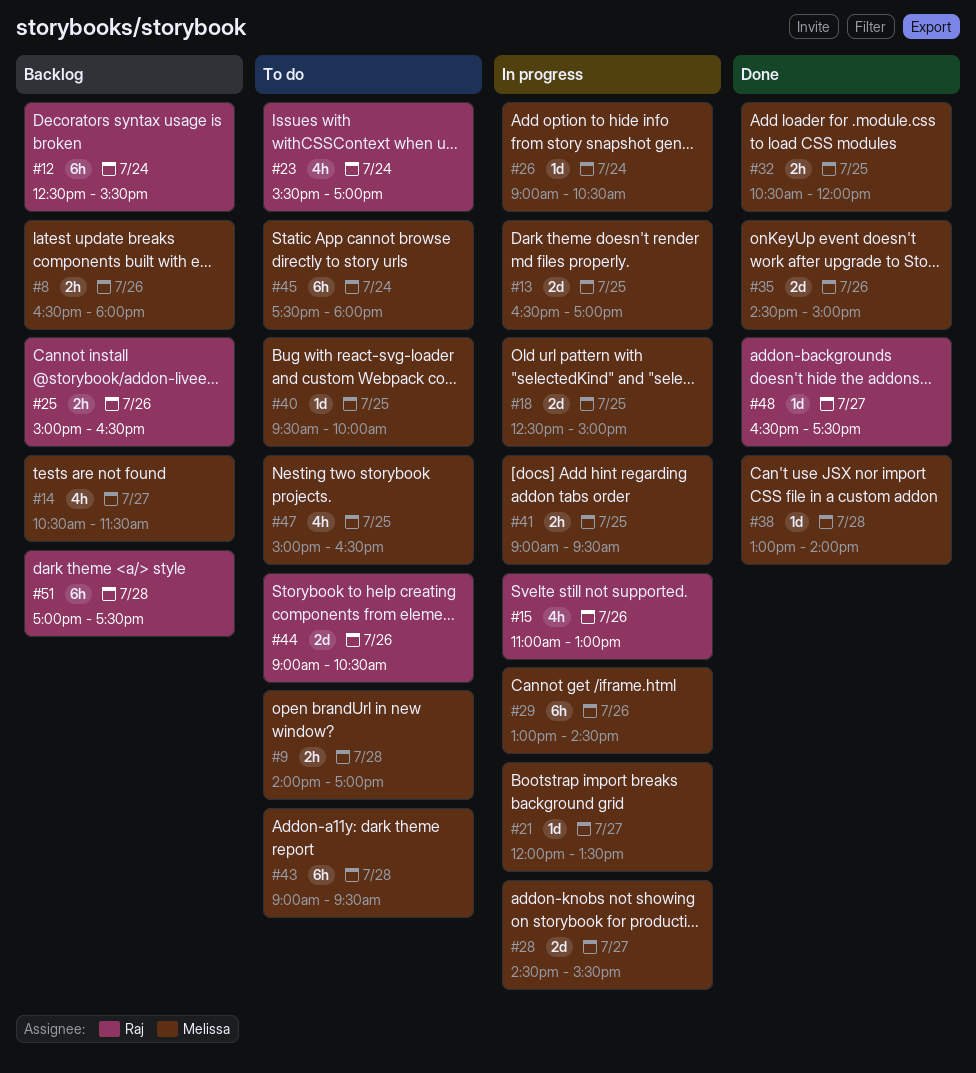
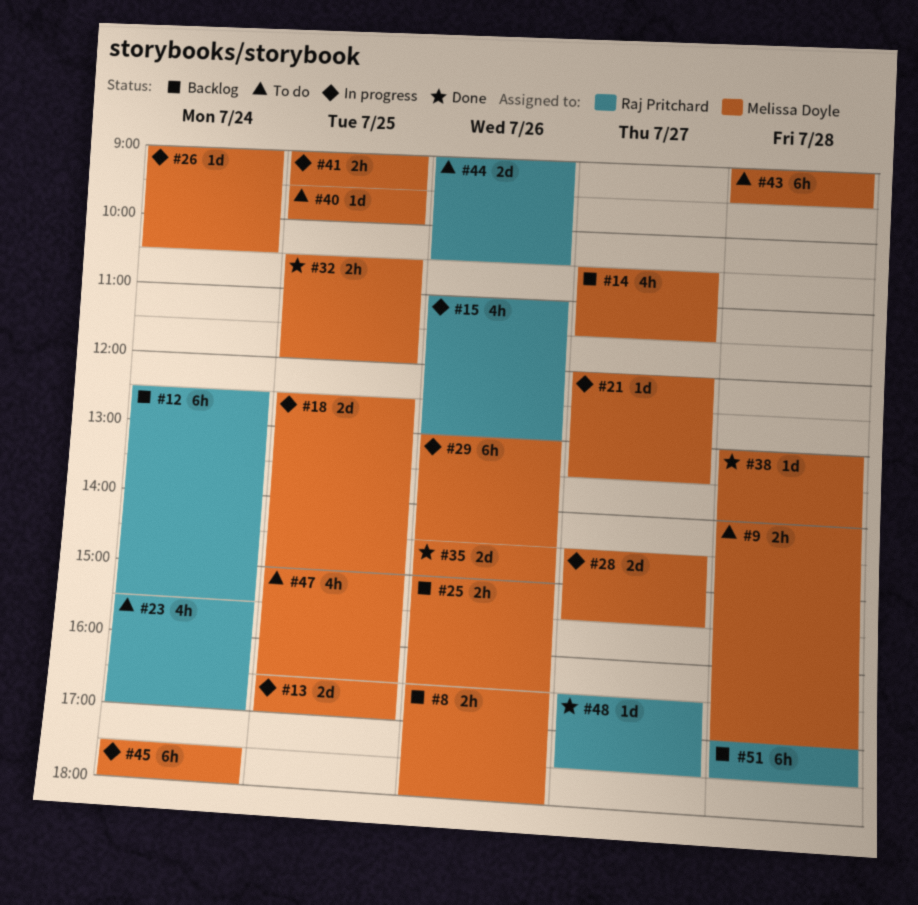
#25, owner: Raj Pritchard -> Melissa Doyle
#45, status: To do -> In progress

